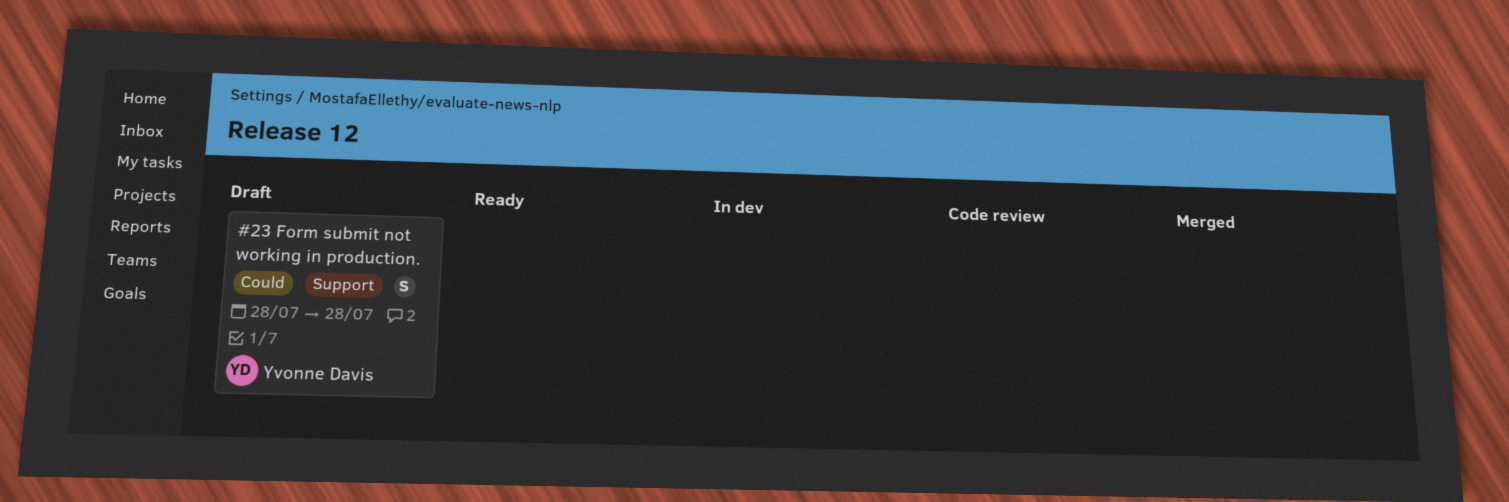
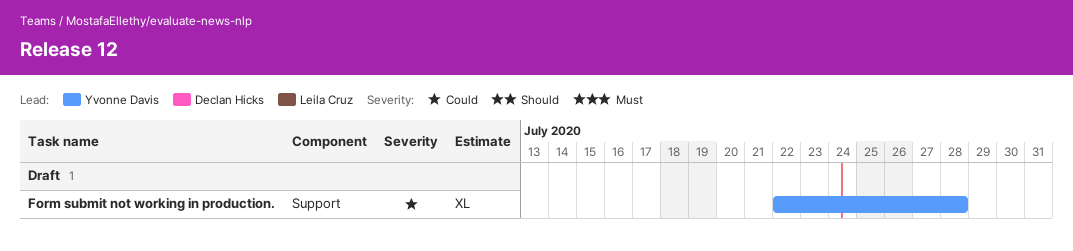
Form submit not working in production., estimate: S -> XL
Form submit not working in production., start: Jul 28 -> Jul 22

